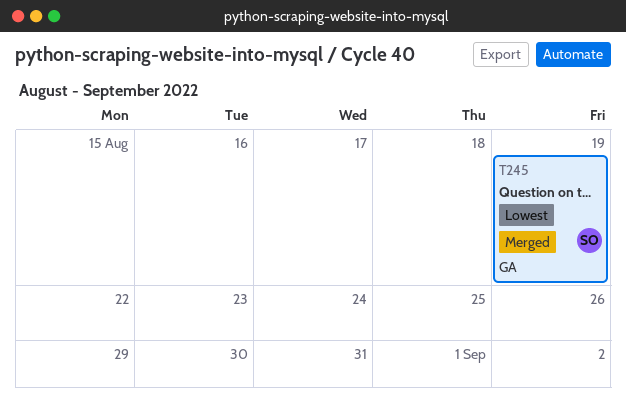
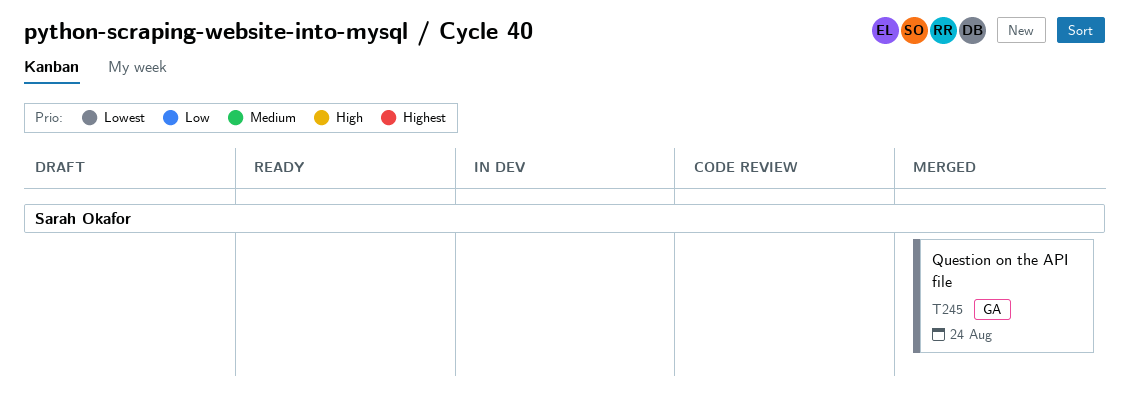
T245, due: Aug 19 -> Aug 24

